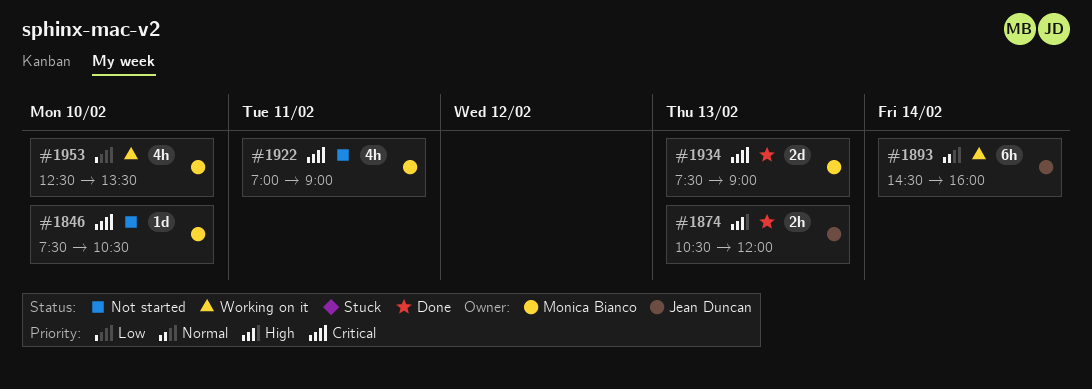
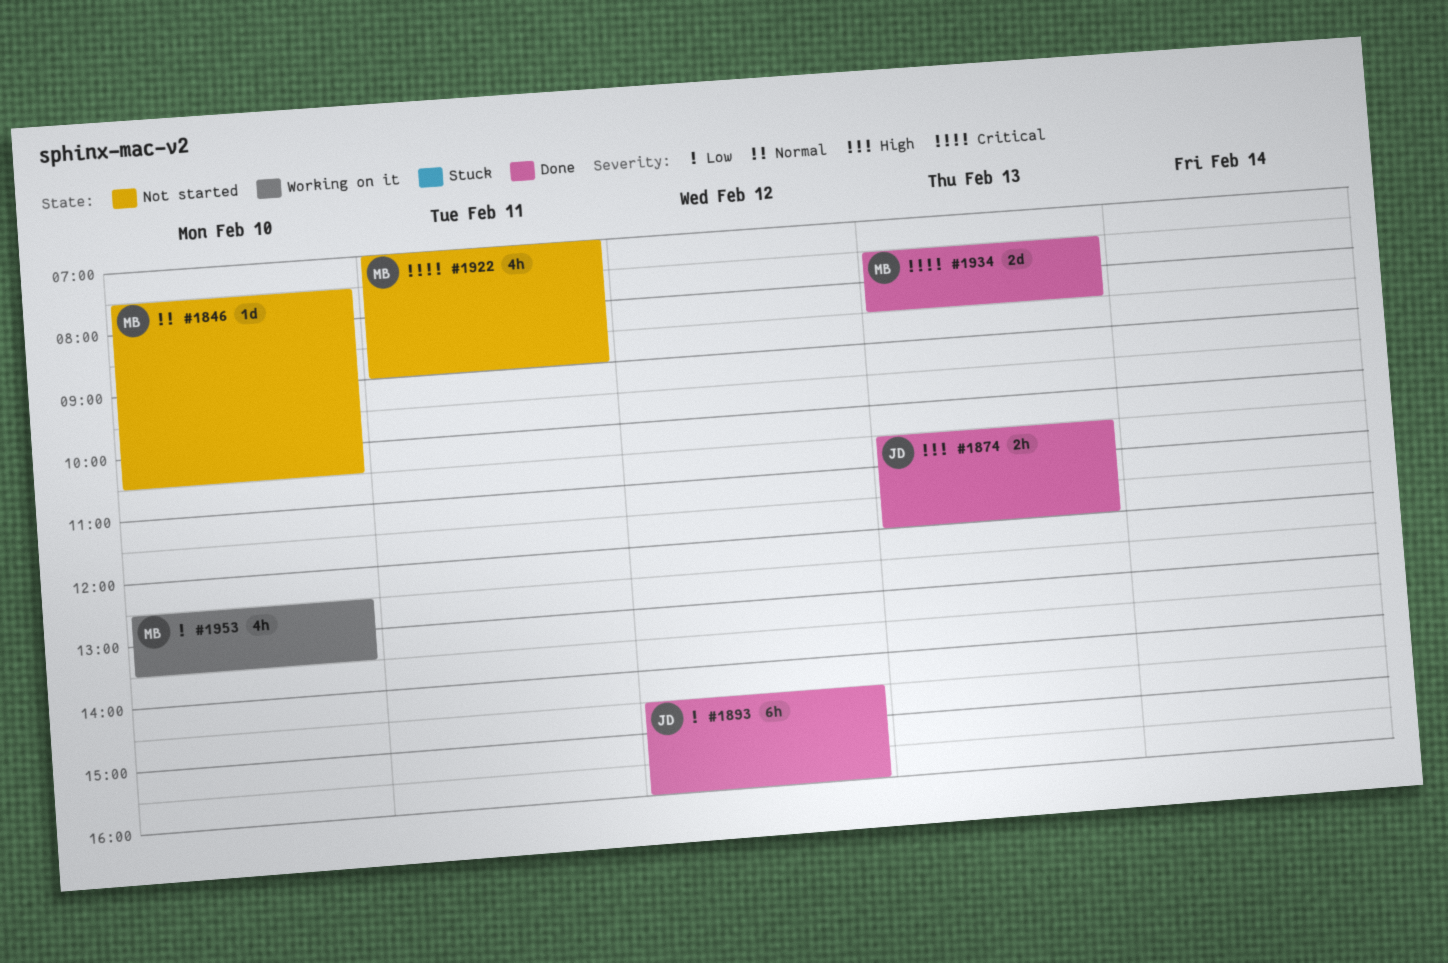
#1846, priority: Critical -> Normal
#1893, status: Working on it -> Done
#1893, priority: Normal -> Low
#1893, day: Feb 14 -> Feb 12
#1934, ends: 09:00 -> 08:30

